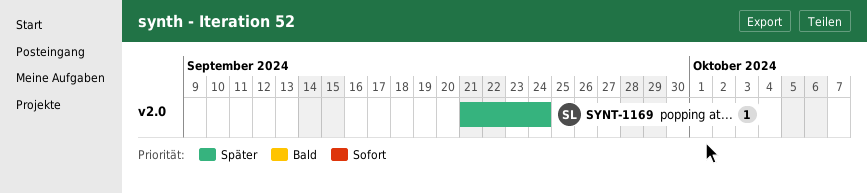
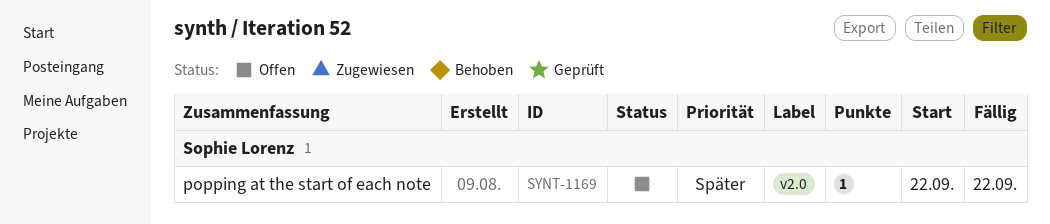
SYNT-1169, start: Sep 21 -> Sep 22
SYNT-1169, due: Sep 24 -> Sep 22

